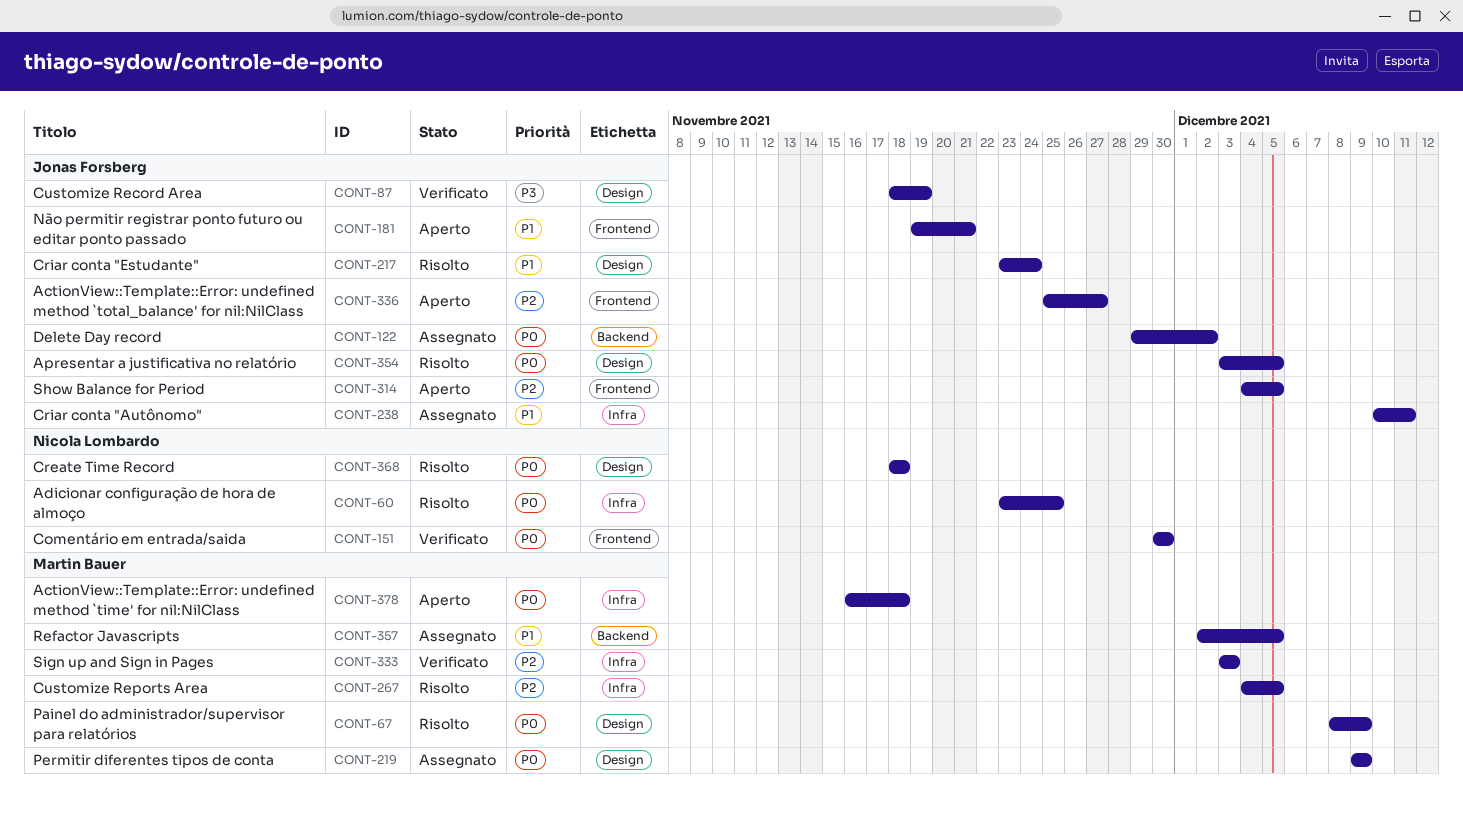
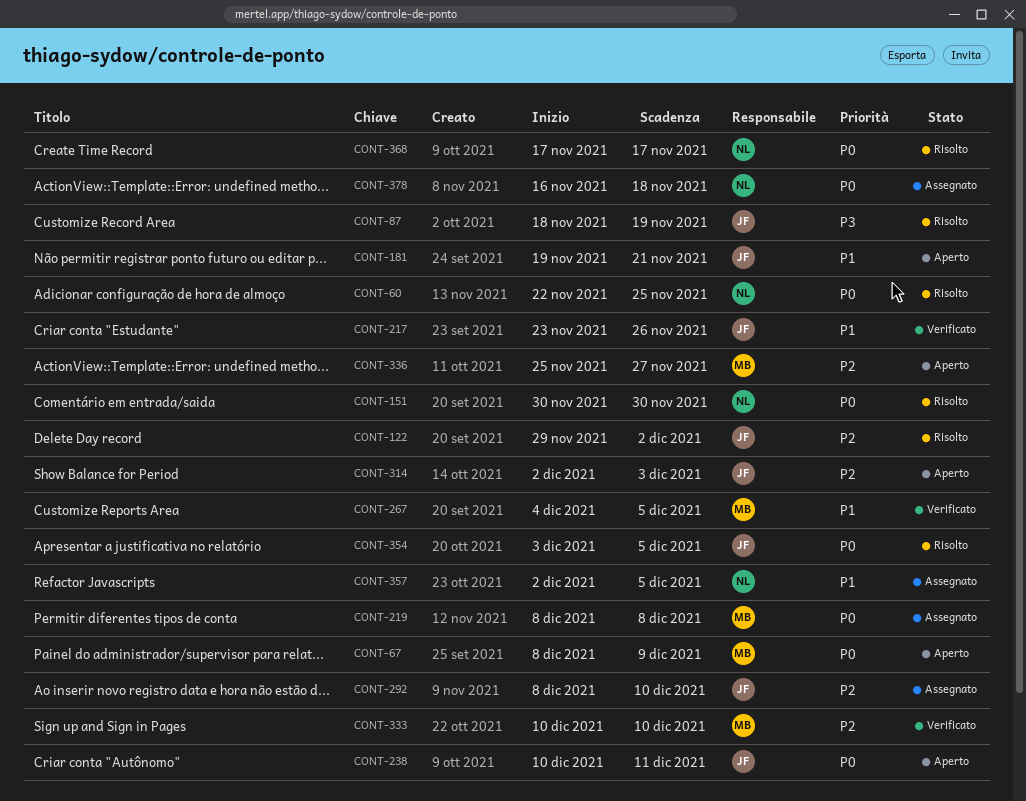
CONT-60, start: Nov 23 -> Nov 22
CONT-67, status: Risolto -> Aperto
CONT-87, status: Verificato -> Risolto
CONT-122, status: Assegnato -> Risolto
CONT-122, priority: P0 -> P2
CONT-151, status: Verificato -> Risolto
CONT-217, status: Risolto -> Verificato
CONT-217, due: Nov 24 -> Nov 26
CONT-219, start: Dec 9 -> Dec 8
CONT-219, due: Dec 9 -> Dec 8
CONT-238, status: Assegnato -> Aperto
CONT-238, priority: P1 -> P0
CONT-267, status: Risolto -> Verificato
CONT-267, priority: P2 -> P1
CONT-292: none -> present
CONT-314, start: Dec 4 -> Dec 2
CONT-314, due: Dec 5 -> Dec 3
CONT-333, start: Dec 3 -> Dec 10
CONT-333, due: Dec 3 -> Dec 10
CONT-336, owner: Jonas Forsberg -> Martin Bauer
CONT-357, owner: Martin Bauer -> Nicola Lombardo
CONT-368, start: Nov 18 -> Nov 17
CONT-368, due: Nov 18 -> Nov 17
CONT-378, status: Aperto -> Assegnato
CONT-378, owner: Martin Bauer -> Nicola Lombardo

